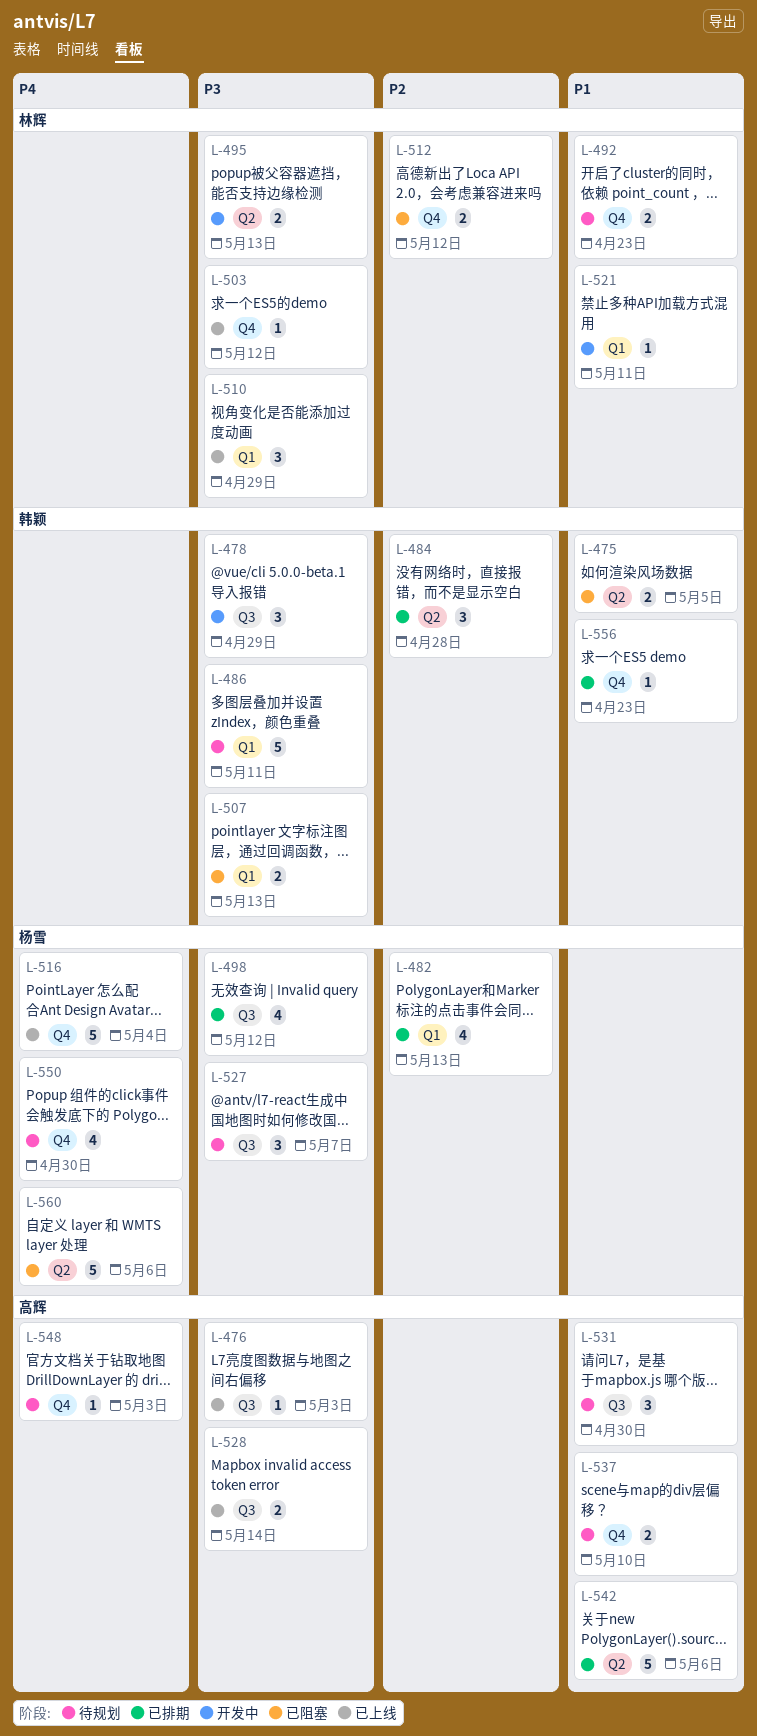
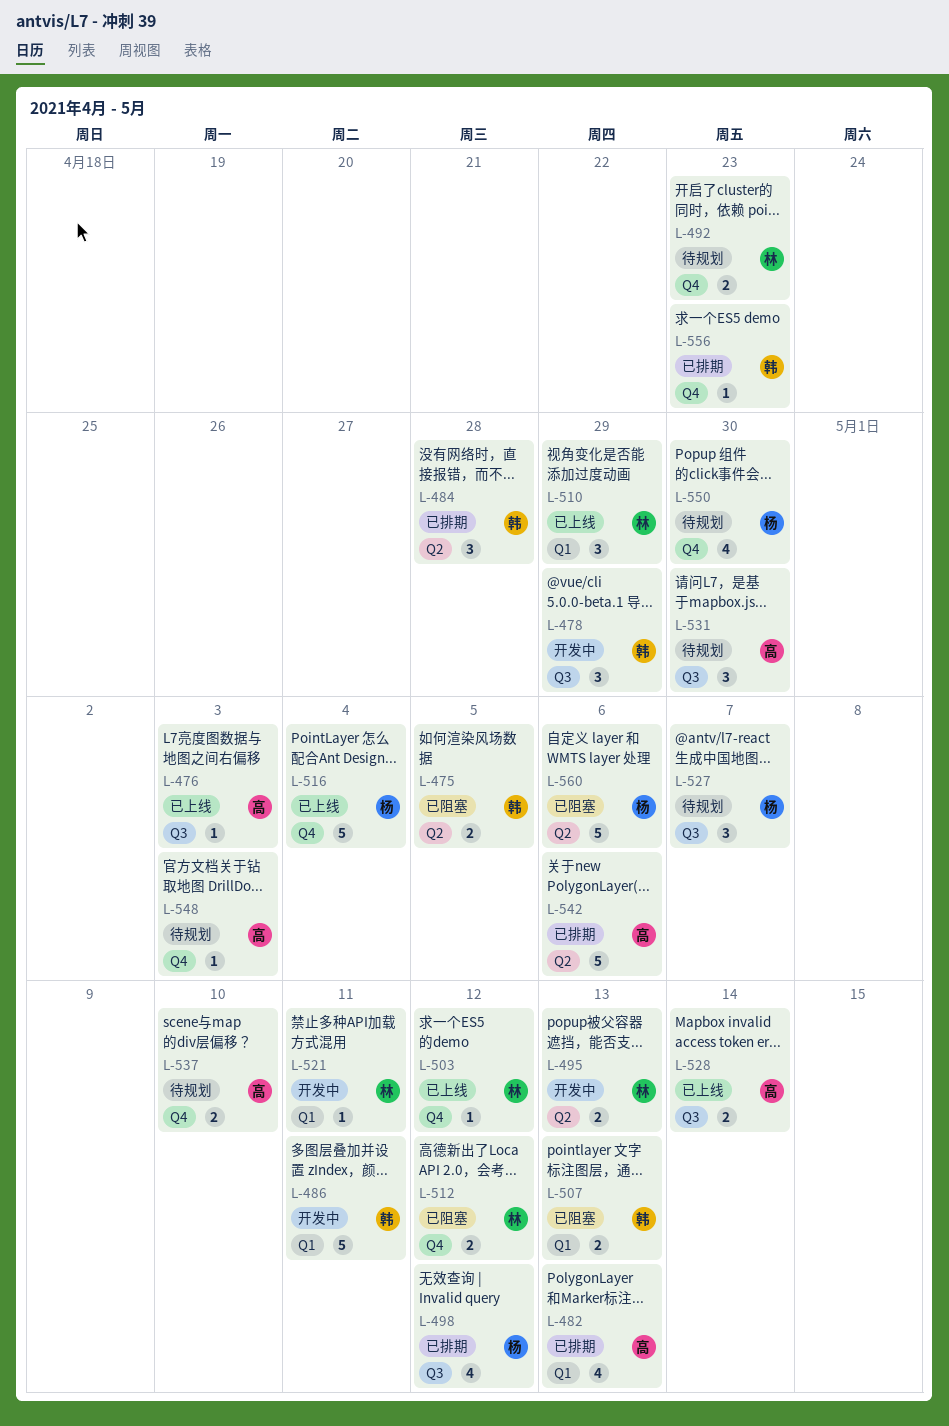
L-482, owner: 杨雪 -> 高辉
L-486, status: 待规划 -> 开发中

